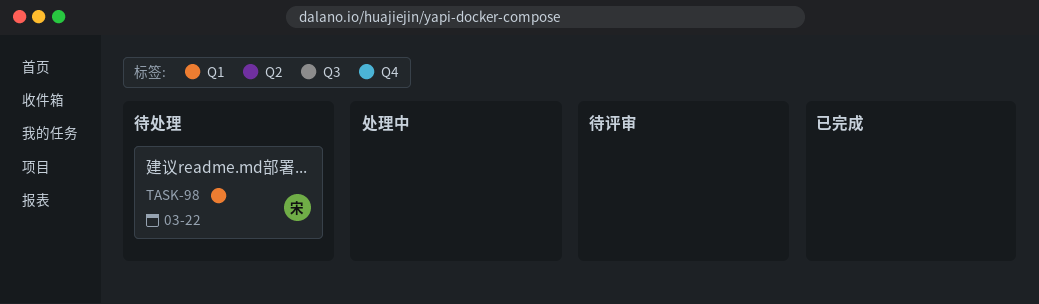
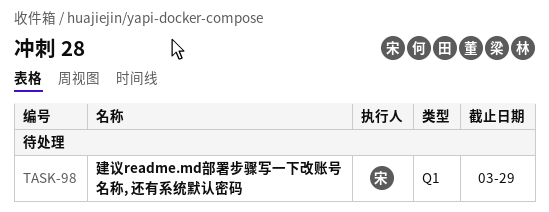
TASK-98, due: Mar 22 -> Mar 29

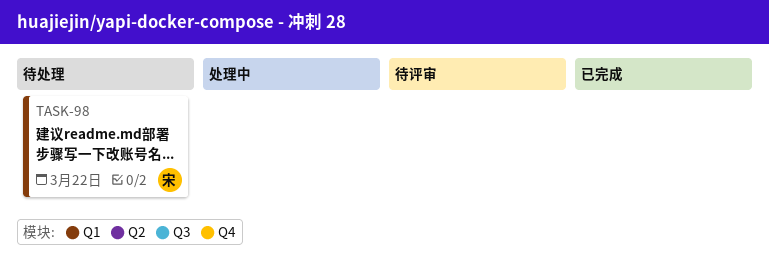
TASK-98, due: Mar 29 -> Mar 22

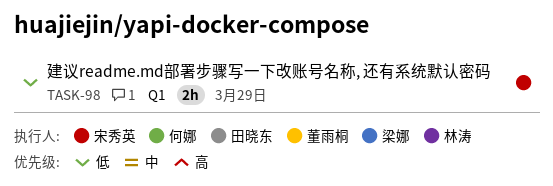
TASK-98, due: Mar 22 -> Mar 29

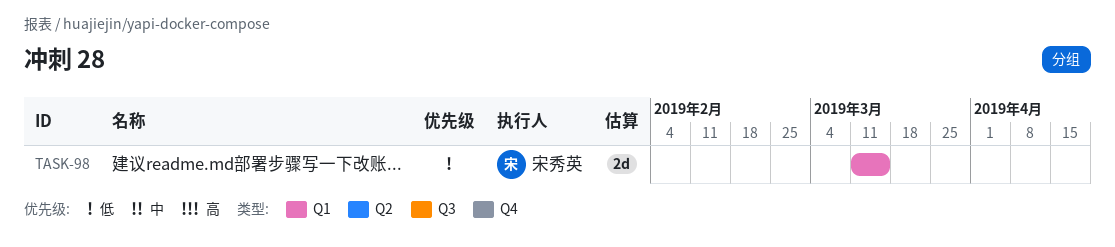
TASK-98, estimate: 2h -> 2d
TASK-98, due: Mar 29 -> Mar 15

